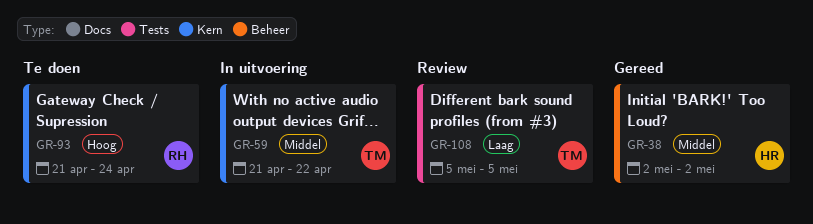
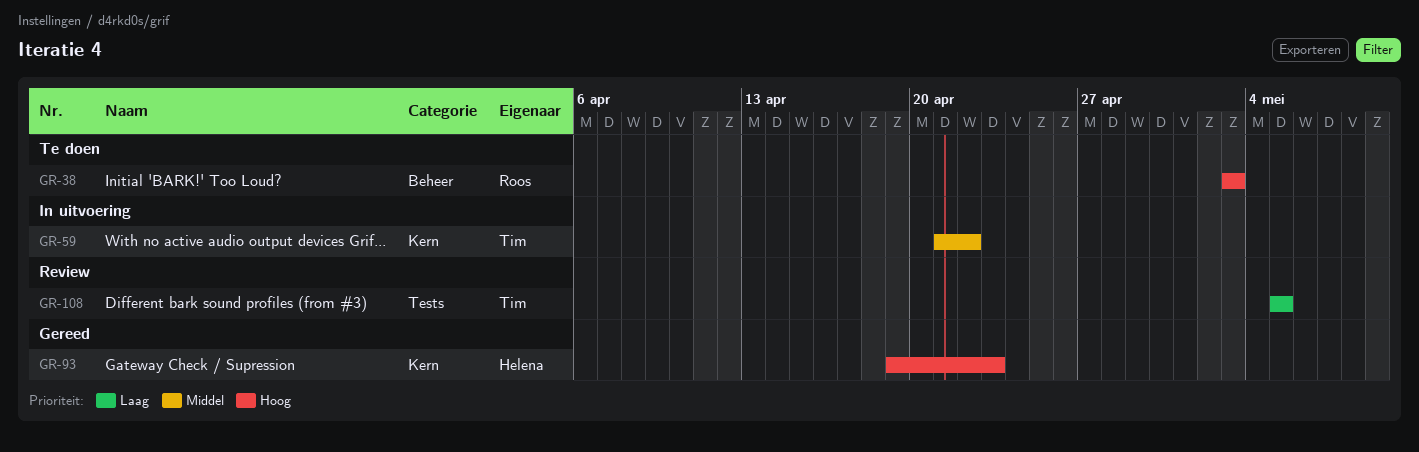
GR-38, status: Gereed -> Te doen
GR-38, owner: Helena -> Roos
GR-38, priority: Middel -> Hoog
GR-38, start: May 2 -> May 3
GR-38, due: May 2 -> May 3
GR-93, status: Te doen -> Gereed
GR-93, owner: Roos -> Helena
GR-93, start: Apr 21 -> Apr 19
GR-93, due: Apr 24 -> Apr 23

